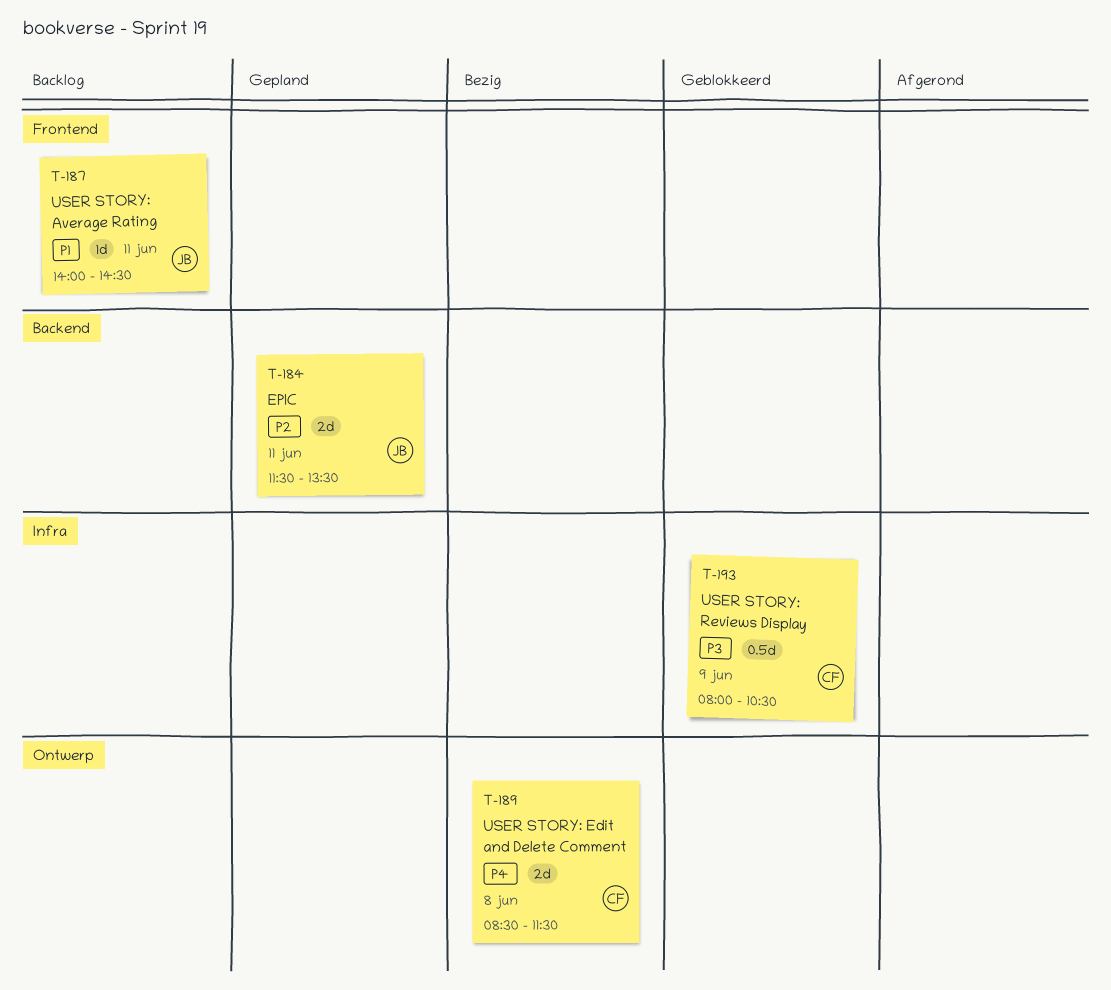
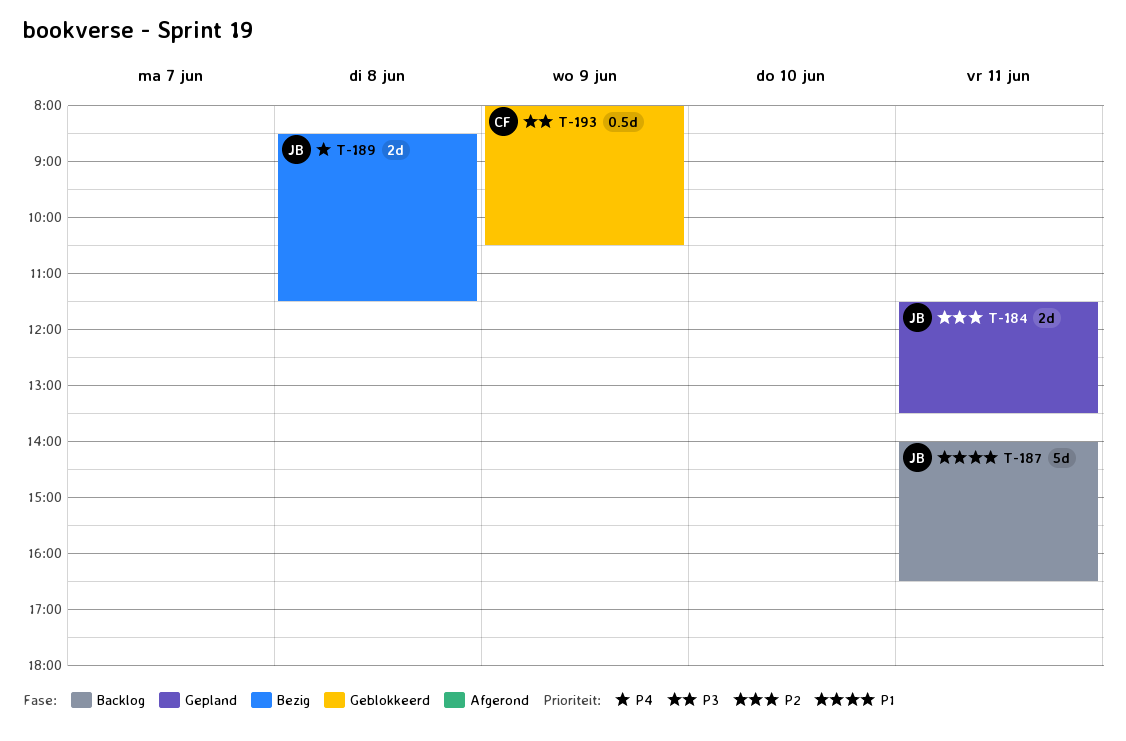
T-187, estimate: 1d -> 5d
T-187, ends: 14:30 -> 16:30
T-189, owner: CF -> JB

